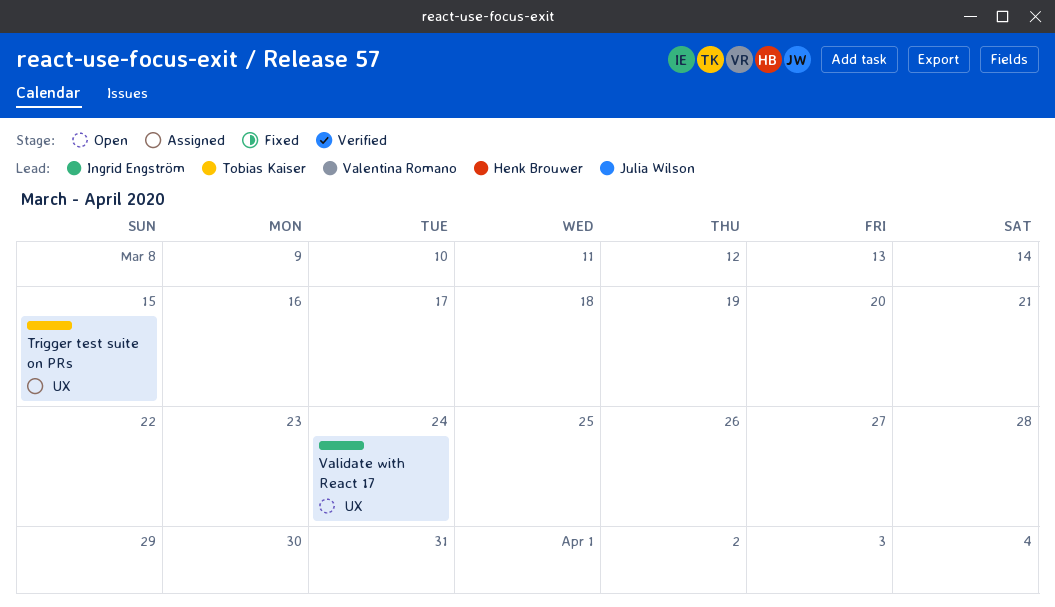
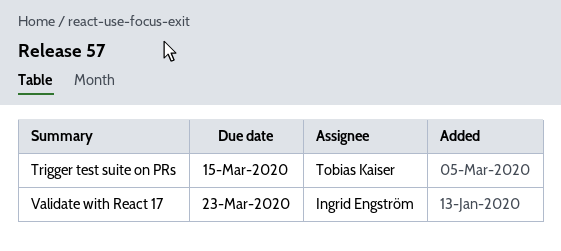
Validate with React 17, due: Mar 24 -> Mar 23

